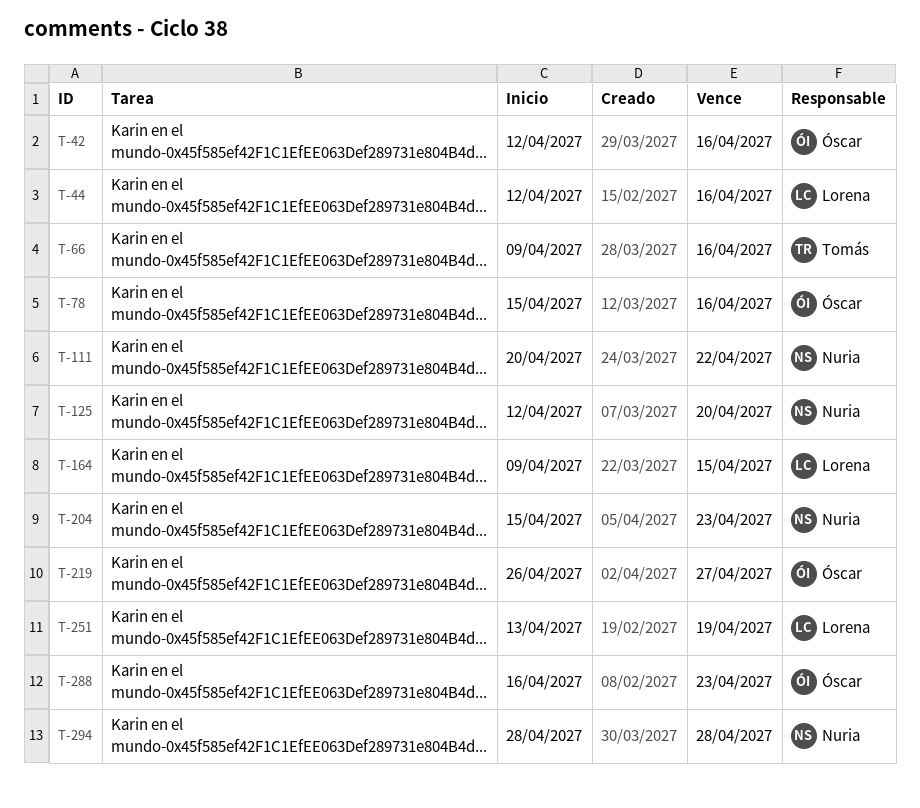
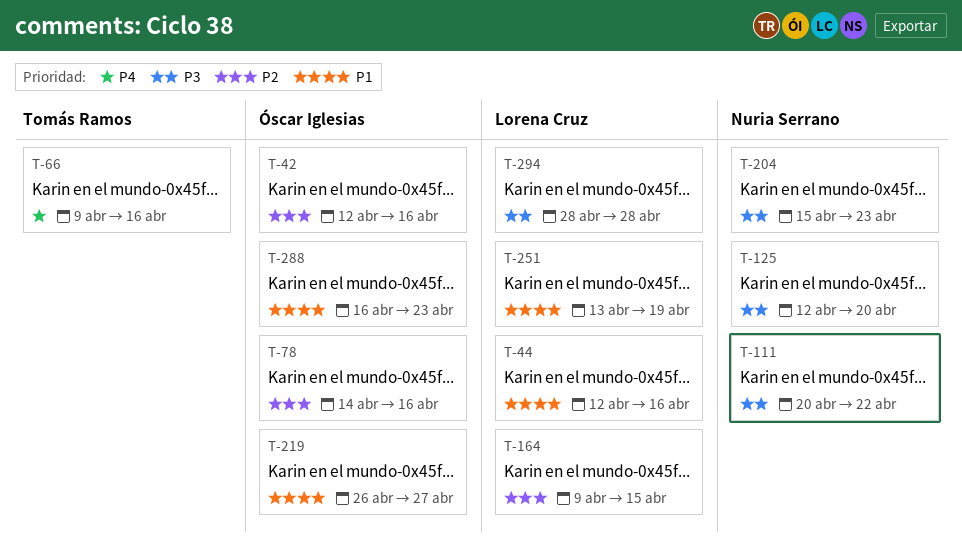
T-78, start: Apr 15 -> Apr 14
T-294, owner: Nuria Serrano -> Lorena Cruz

